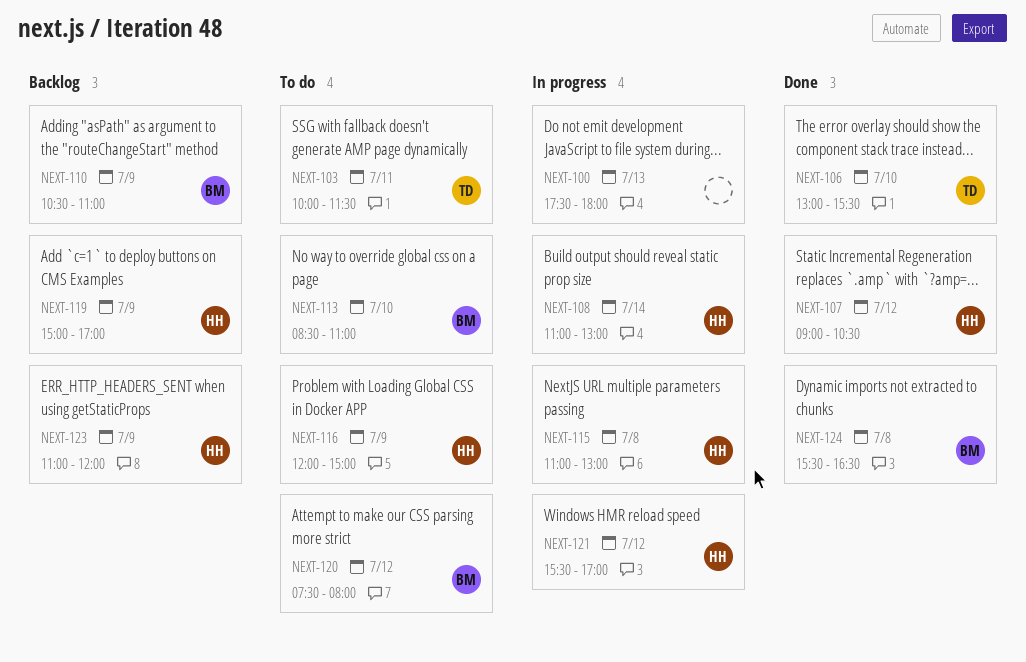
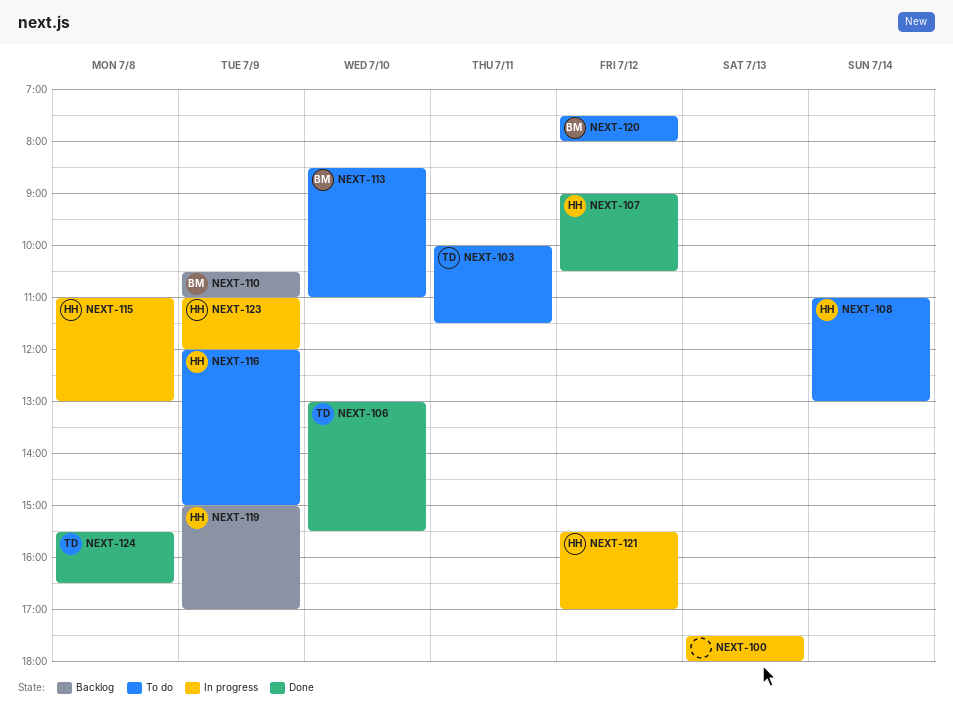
NEXT-108, status: In progress -> To do
NEXT-123, status: Backlog -> In progress
NEXT-124, owner: BM -> TD

